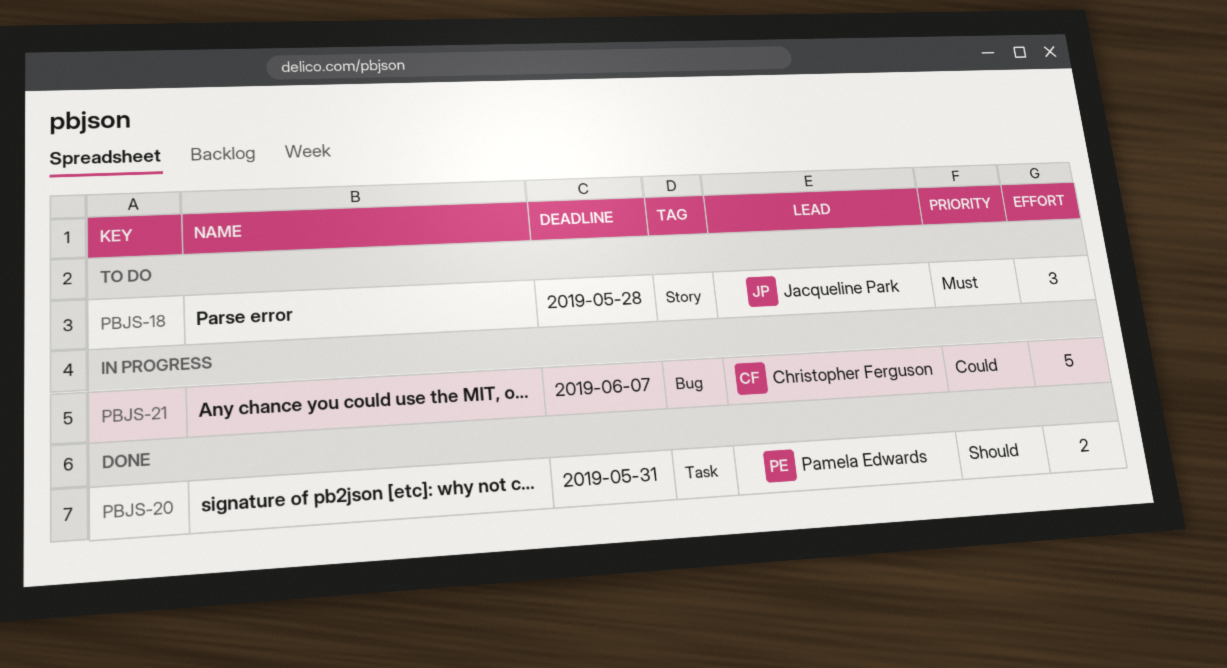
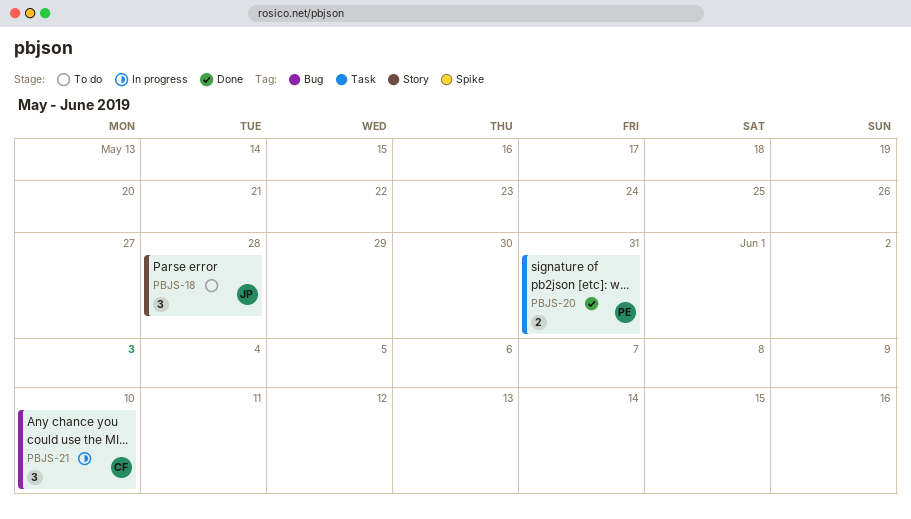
PBJS-21, estimate: 5 -> 3
PBJS-21, due: Jun 7 -> Jun 10

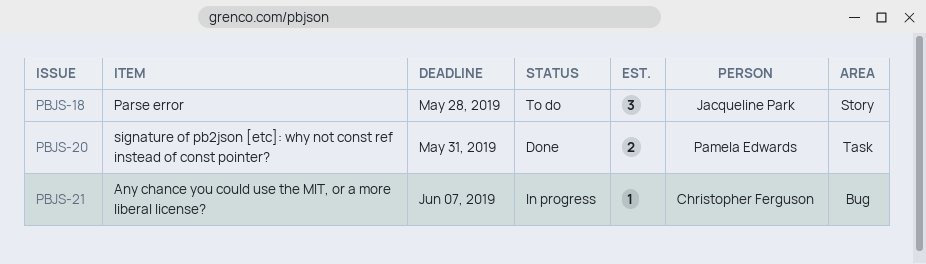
PBJS-21, estimate: 3 -> 1
PBJS-21, due: Jun 10 -> Jun 7

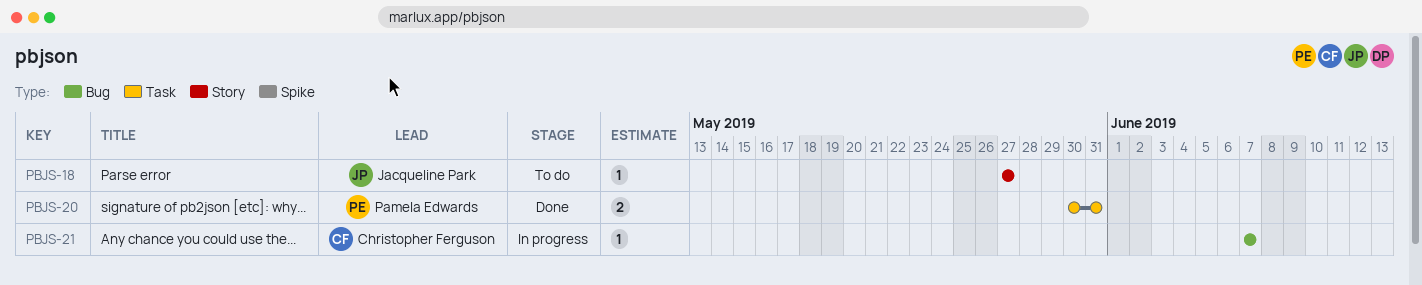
PBJS-18, estimate: 3 -> 1
PBJS-18, due: May 28 -> May 27

